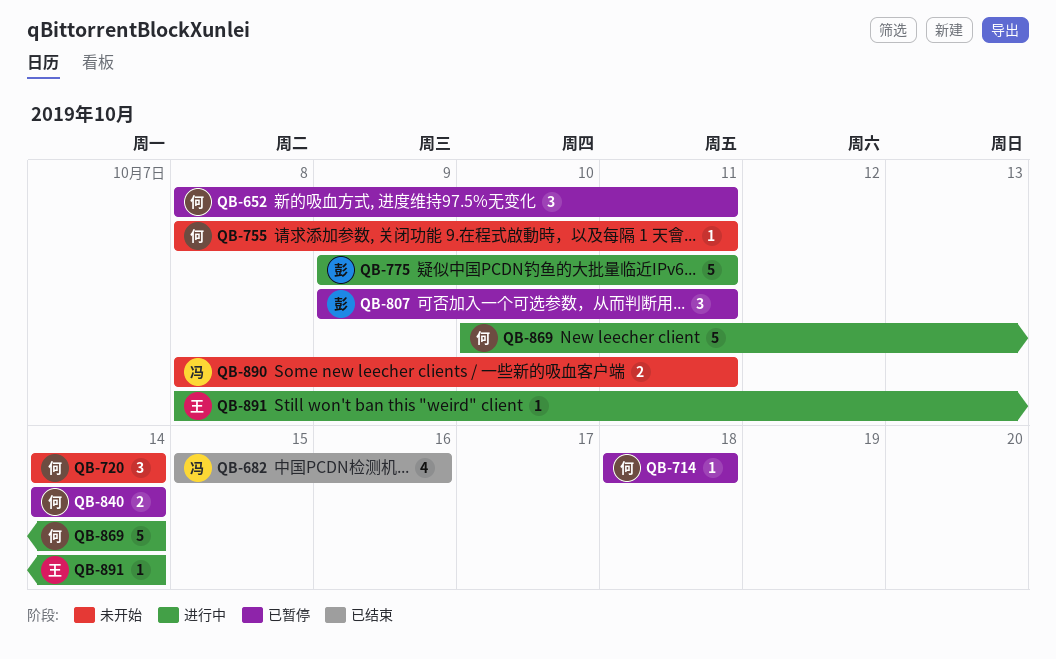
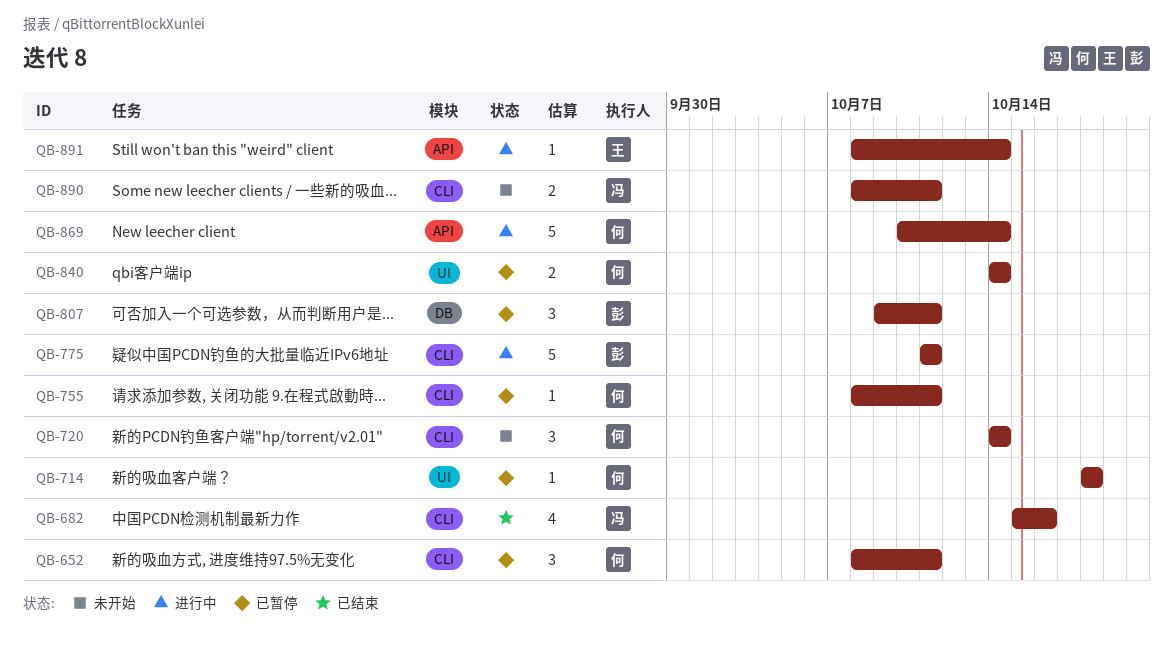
QB-755, status: 未开始 -> 已暂停
QB-775, start: Oct 9 -> Oct 11

